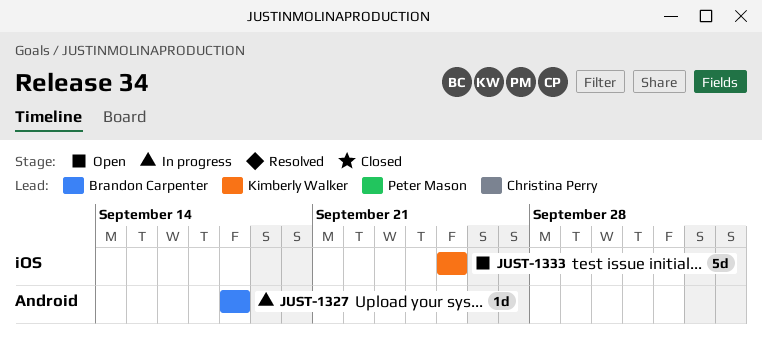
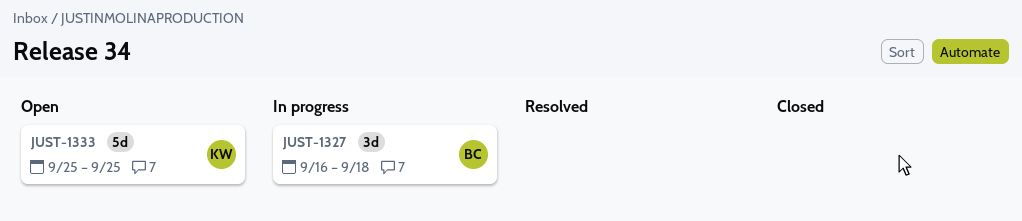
JUST-1327, estimate: 1d -> 3d
JUST-1327, start: Sep 18 -> Sep 16

